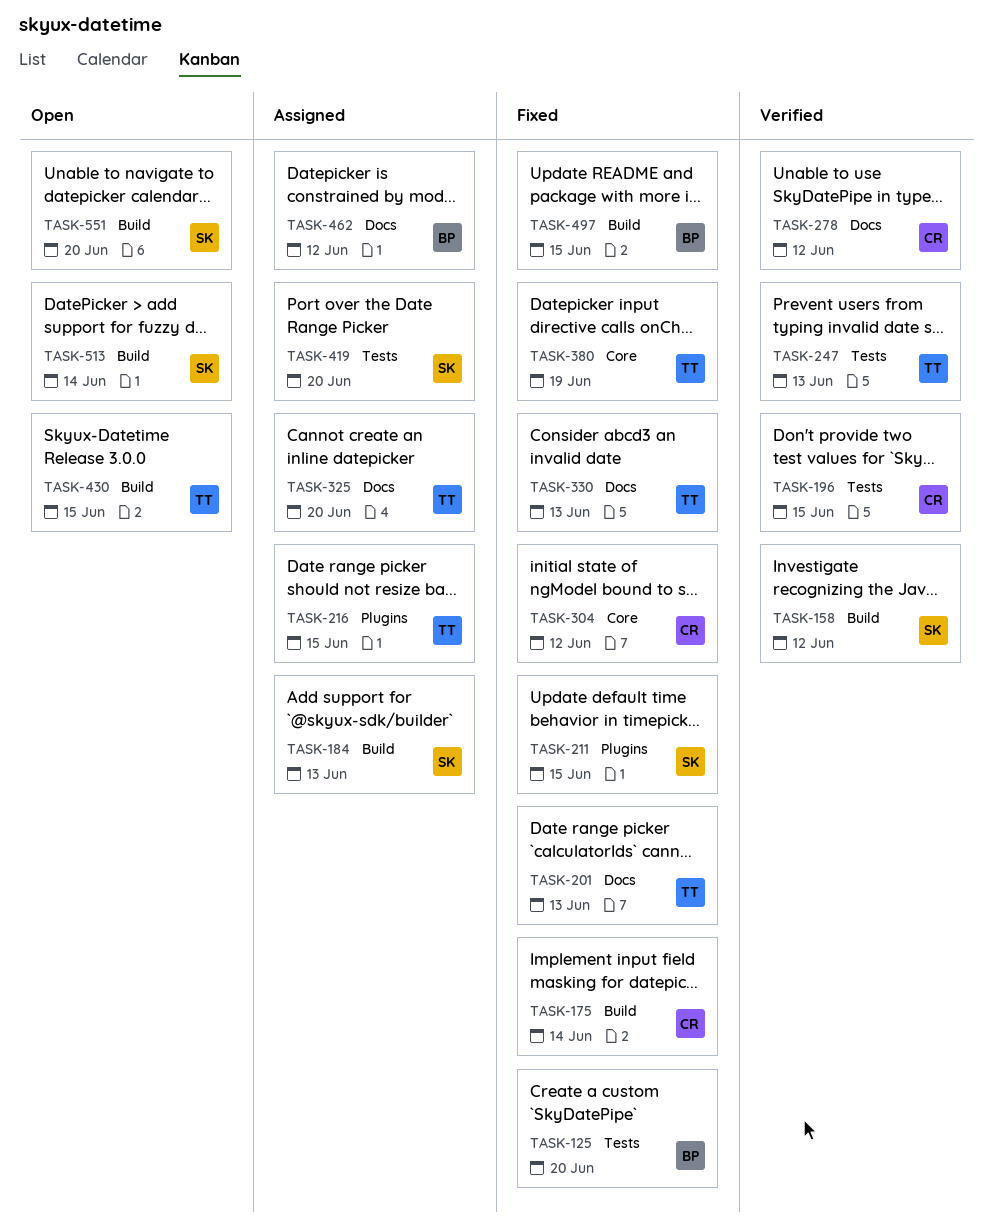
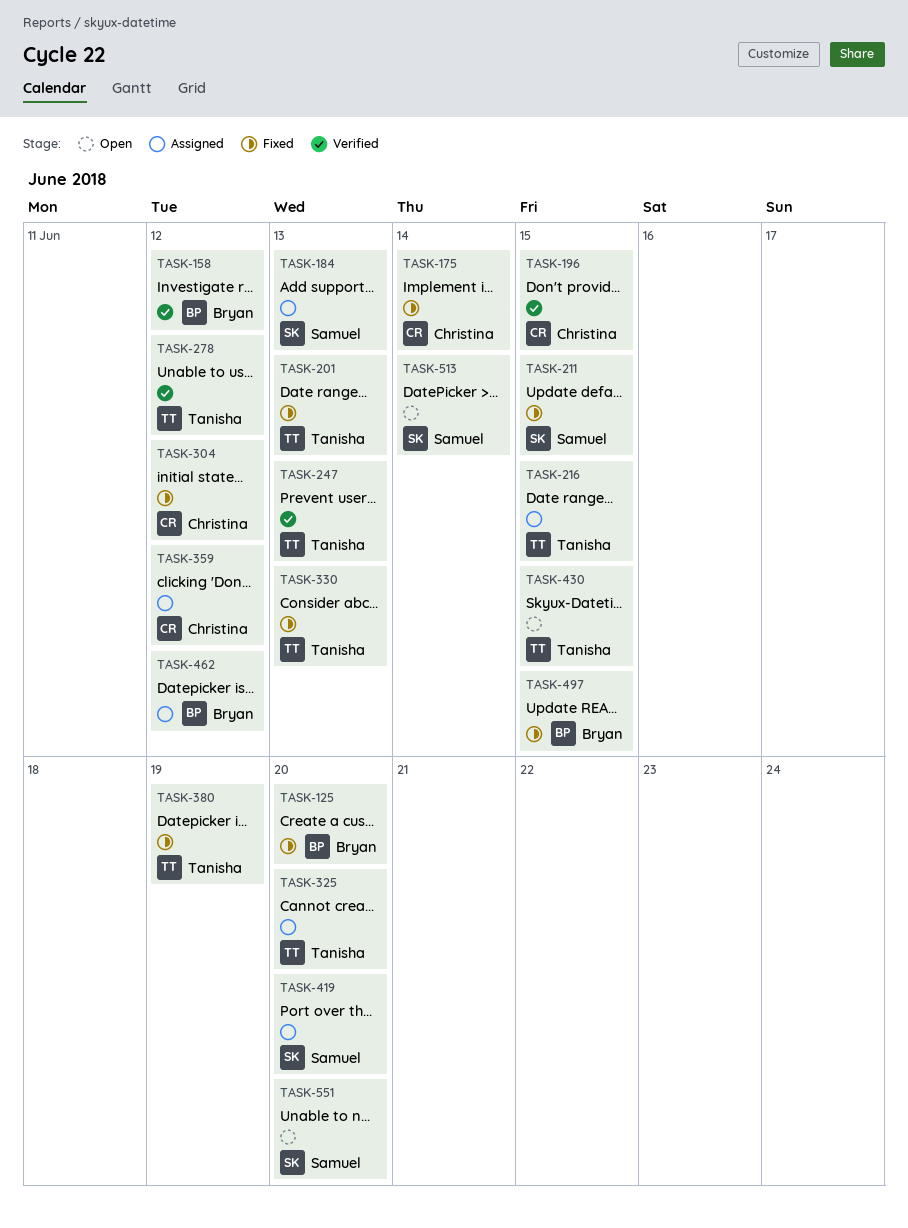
TASK-158, owner: Samuel -> Bryan
TASK-278, owner: Christina -> Tanisha
TASK-359: none -> present

